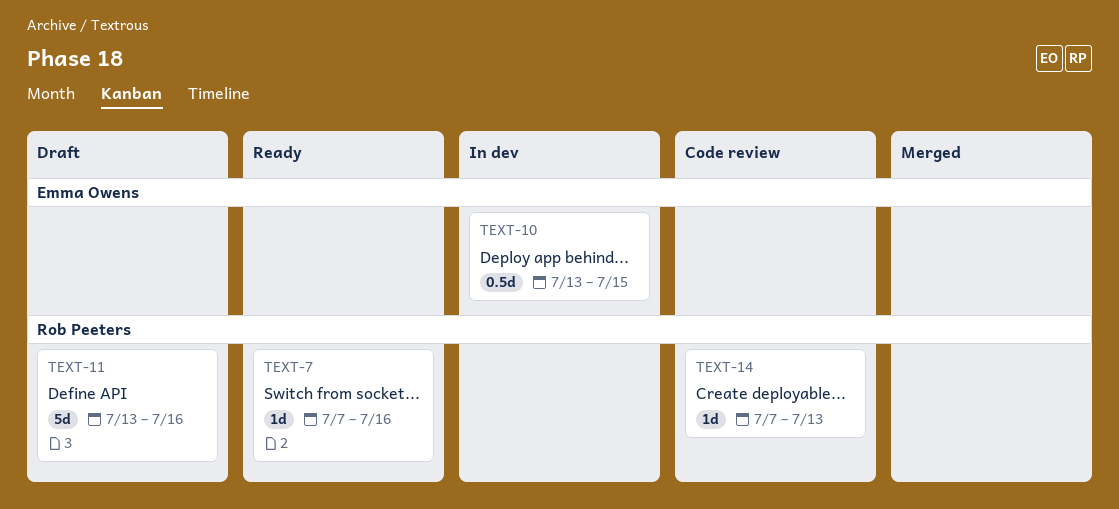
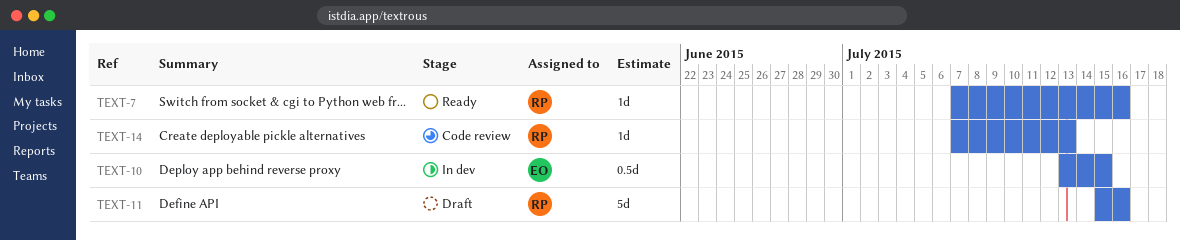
TEXT-11, start: Jul 13 -> Jul 15

